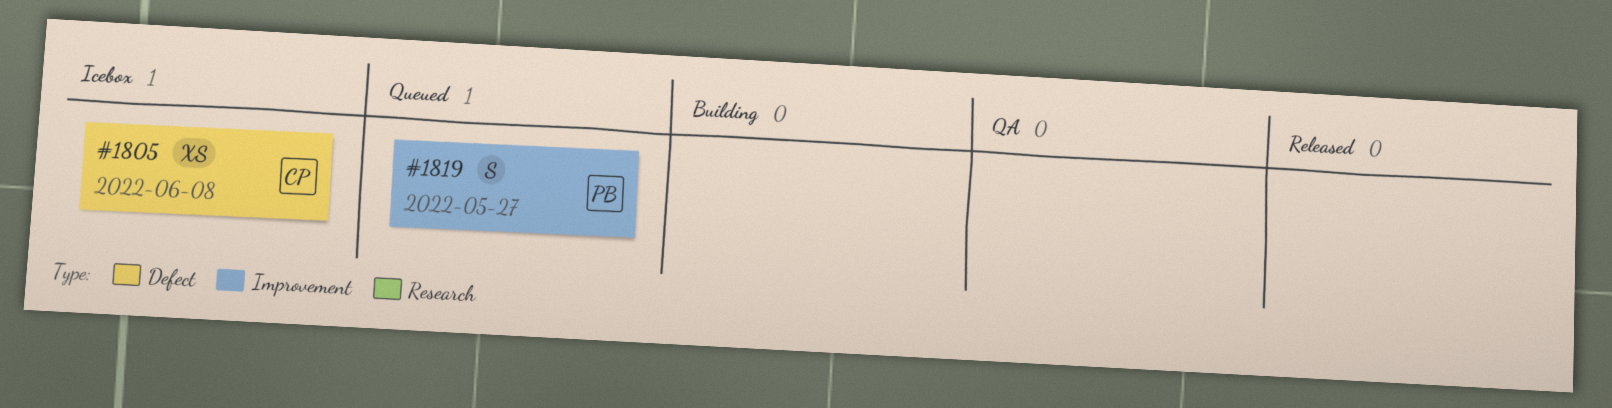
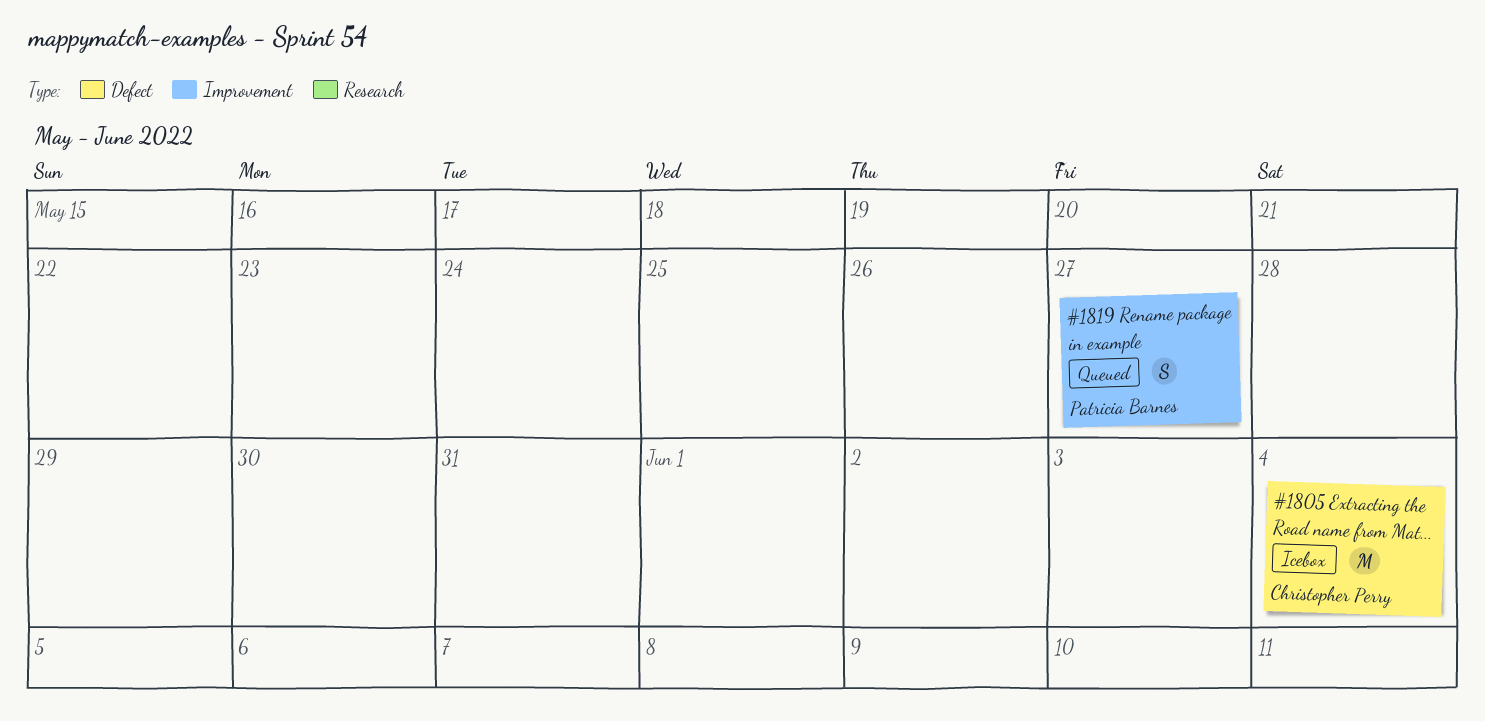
#1805, estimate: XS -> M
#1805, due: Jun 8 -> Jun 4

